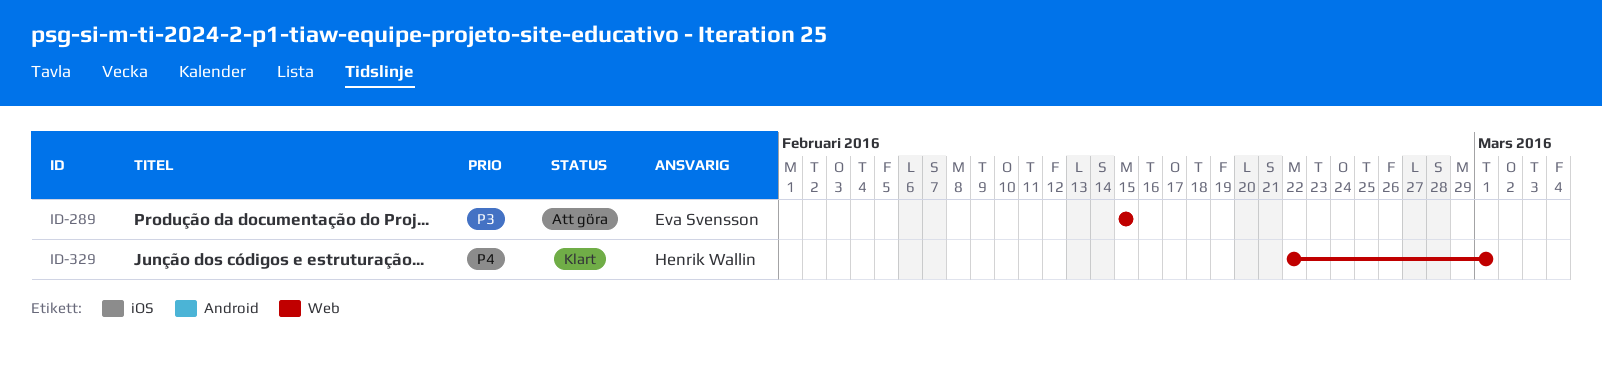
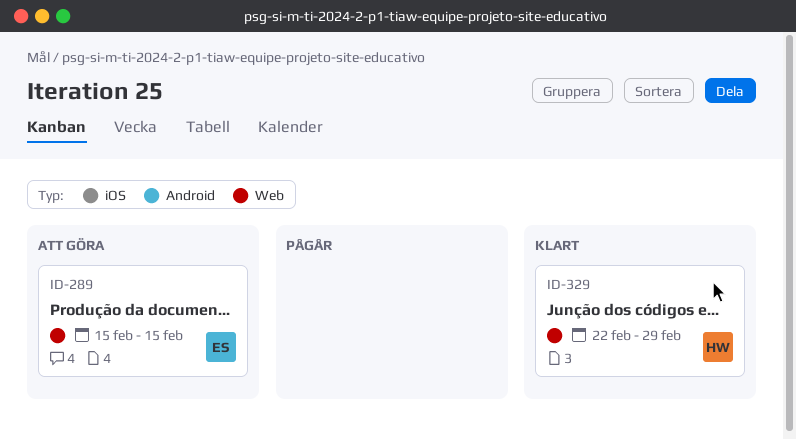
ID-329, due: Mar 1 -> Feb 29

